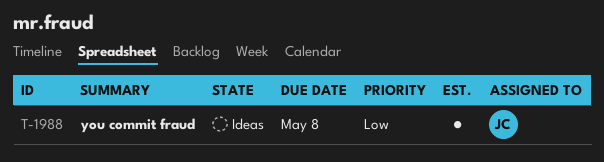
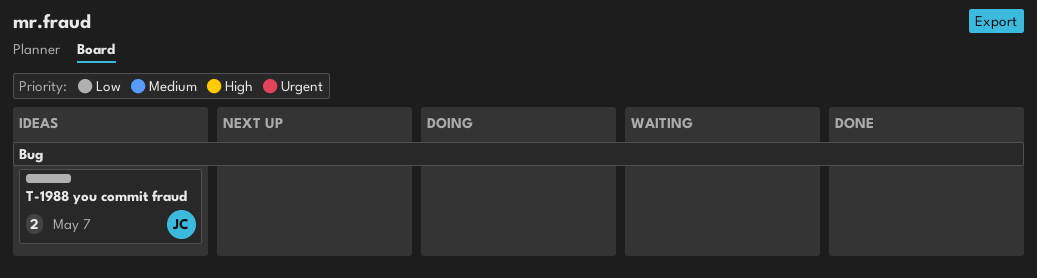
T-1988, estimate: 1 -> 2
T-1988, due: May 8 -> May 7

